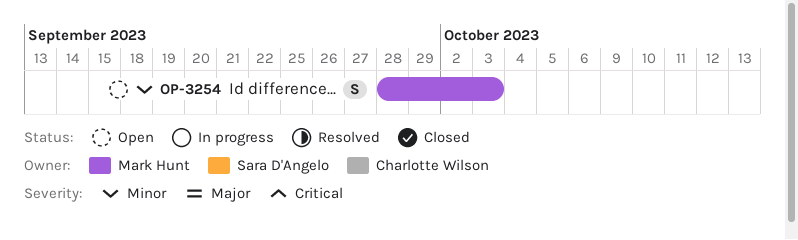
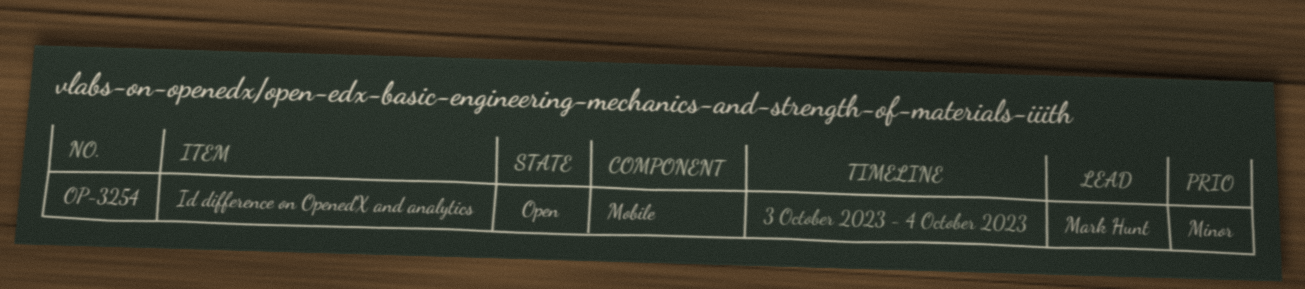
OP-3254, start: Sep 28 -> Oct 3
OP-3254, due: Oct 3 -> Oct 4

